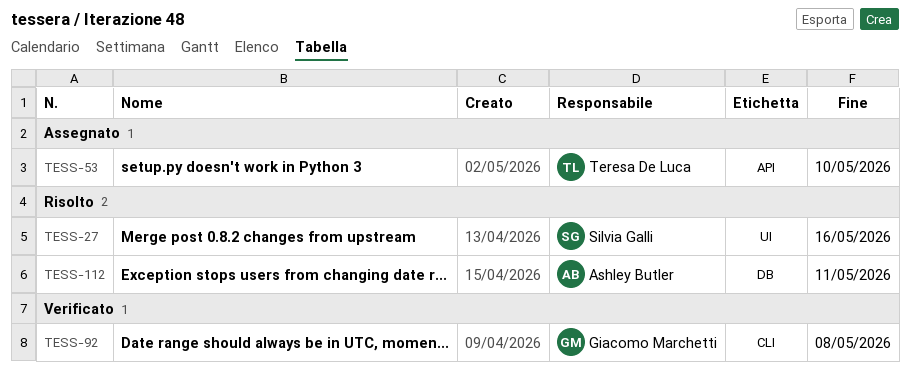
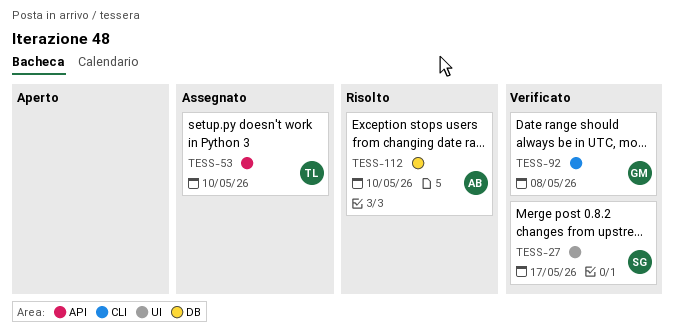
TESS-27, status: Risolto -> Verificato
TESS-27, due: May 16 -> May 17
TESS-112, due: May 11 -> May 10

